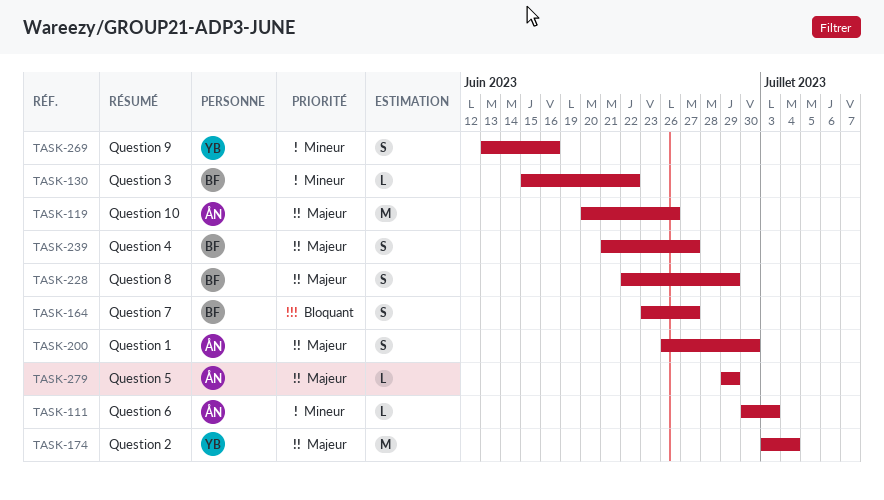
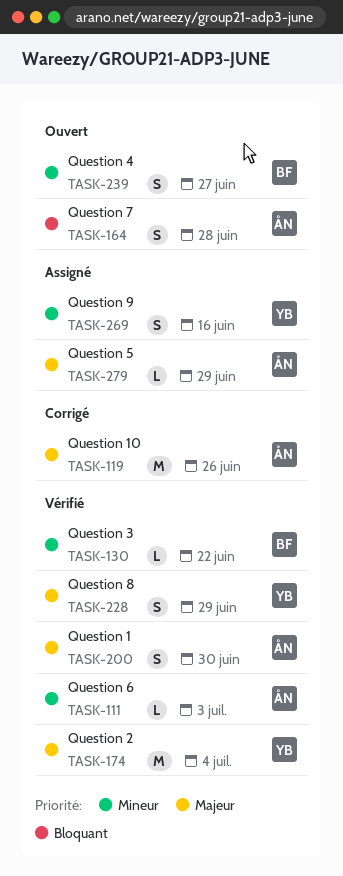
TASK-164, owner: BF -> ÅN
TASK-164, due: Jun 27 -> Jun 28
TASK-228, owner: BF -> YB
TASK-239, priority: Majeur -> Mineur

